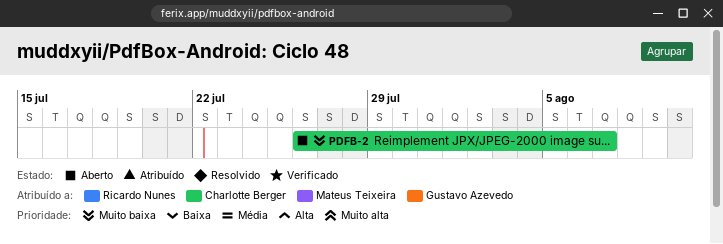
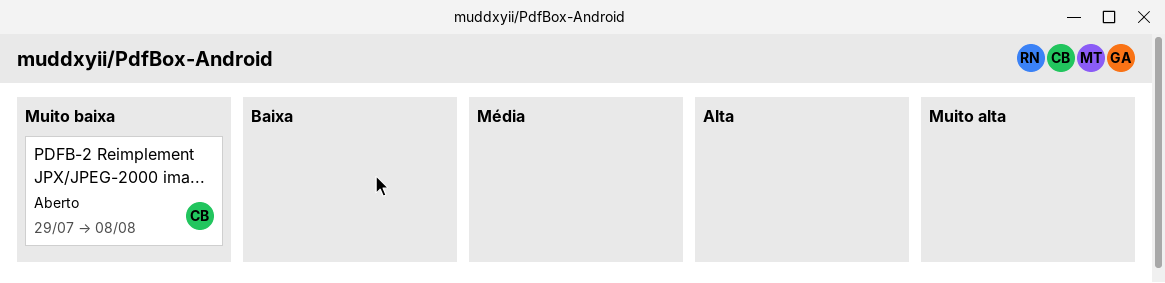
PDFB-2, start: Jul 26 -> Jul 29
PDFB-2, due: Aug 7 -> Aug 8

